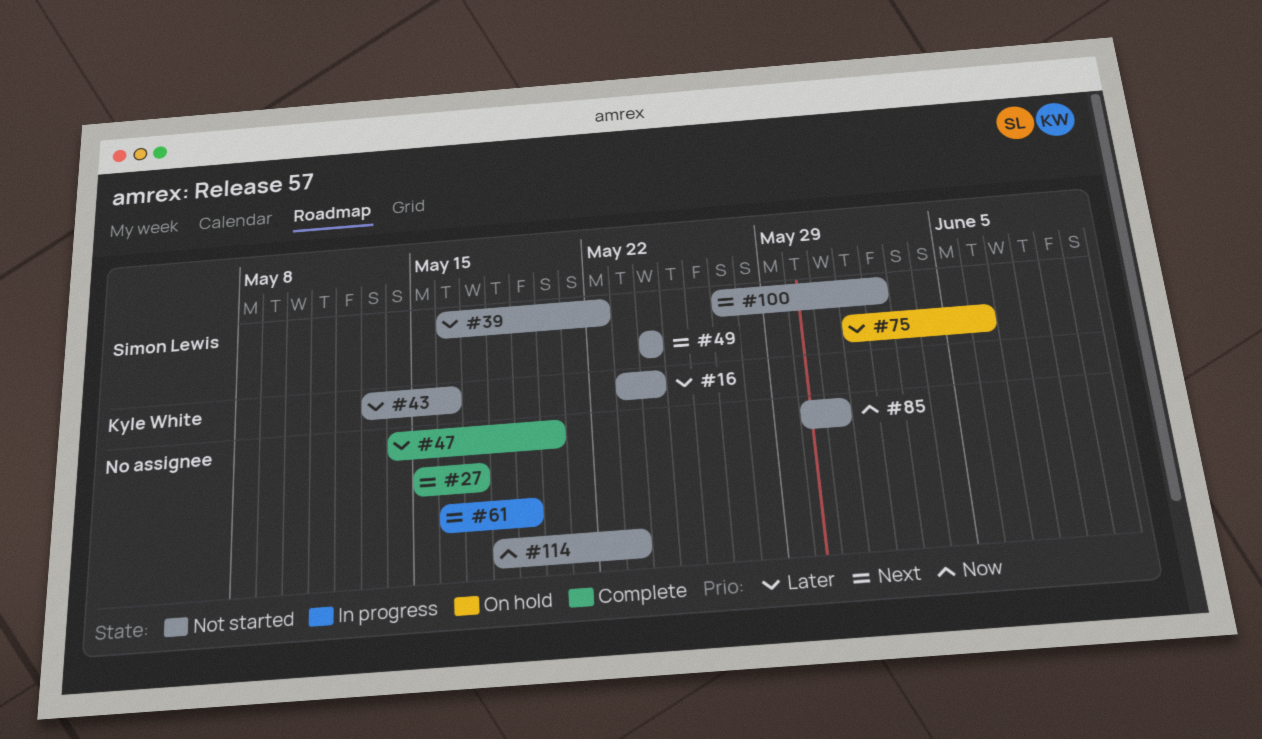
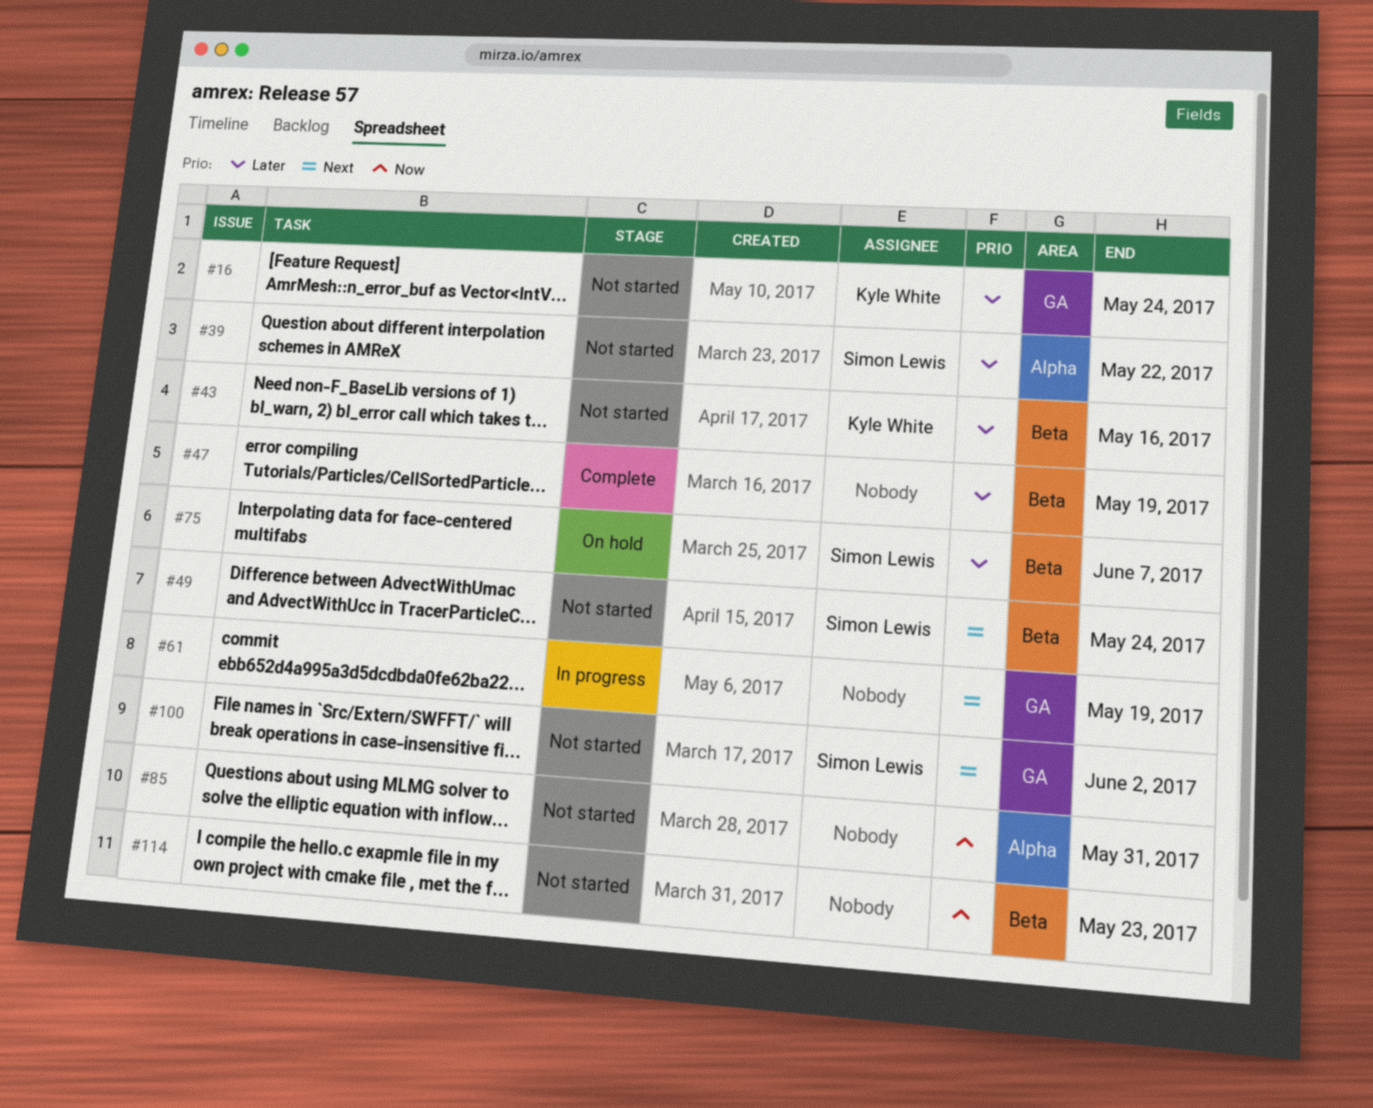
#27: present -> none
#47, due: May 20 -> May 19
#75, due: Jun 6 -> Jun 7

